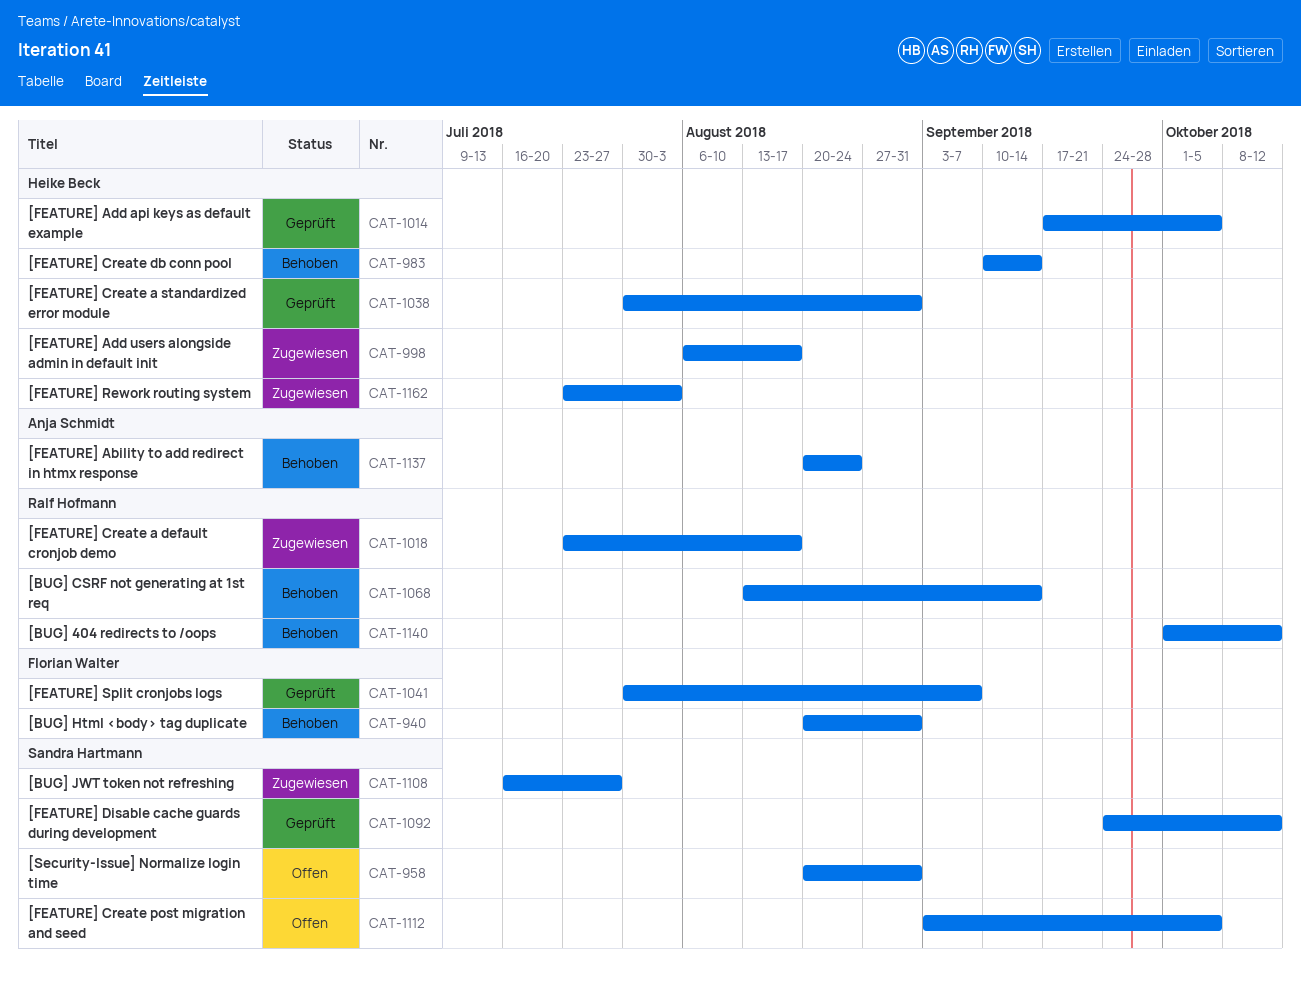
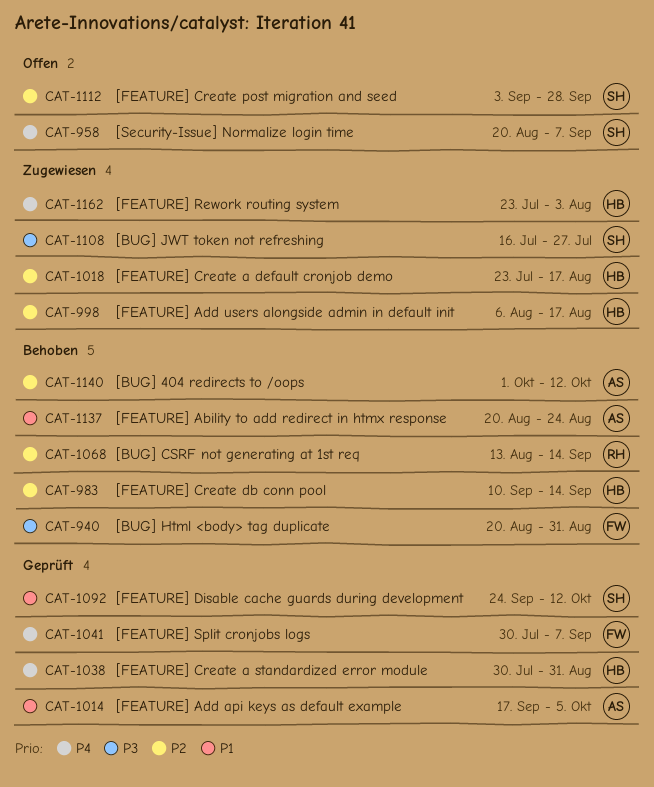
CAT-958, due: Aug 31 -> Sep 7
CAT-1014, owner: Heike Beck -> Anja Schmidt
CAT-1018, owner: Ralf Hofmann -> Heike Beck
CAT-1112, due: Oct 5 -> Sep 28
CAT-1140, owner: Ralf Hofmann -> Anja Schmidt

